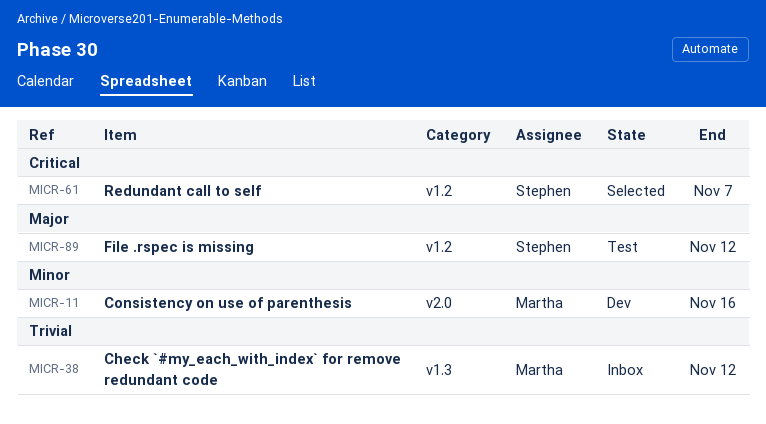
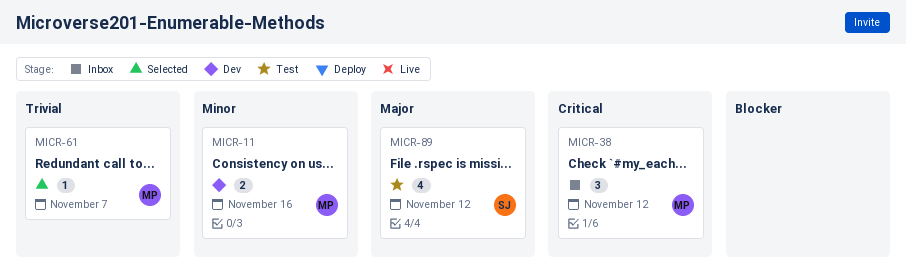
MICR-38, priority: Trivial -> Critical
MICR-61, owner: Stephen -> Martha
MICR-61, priority: Critical -> Trivial

